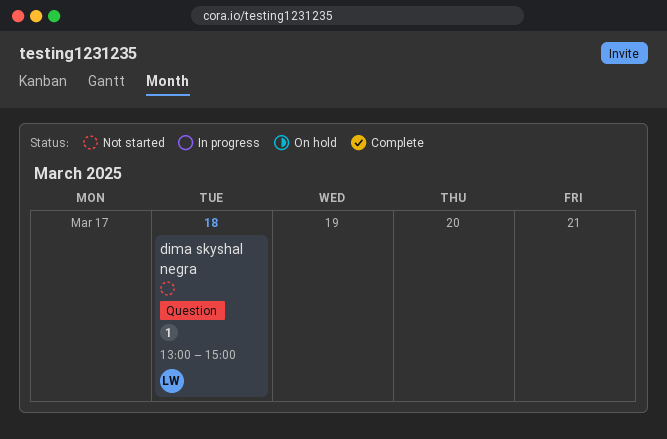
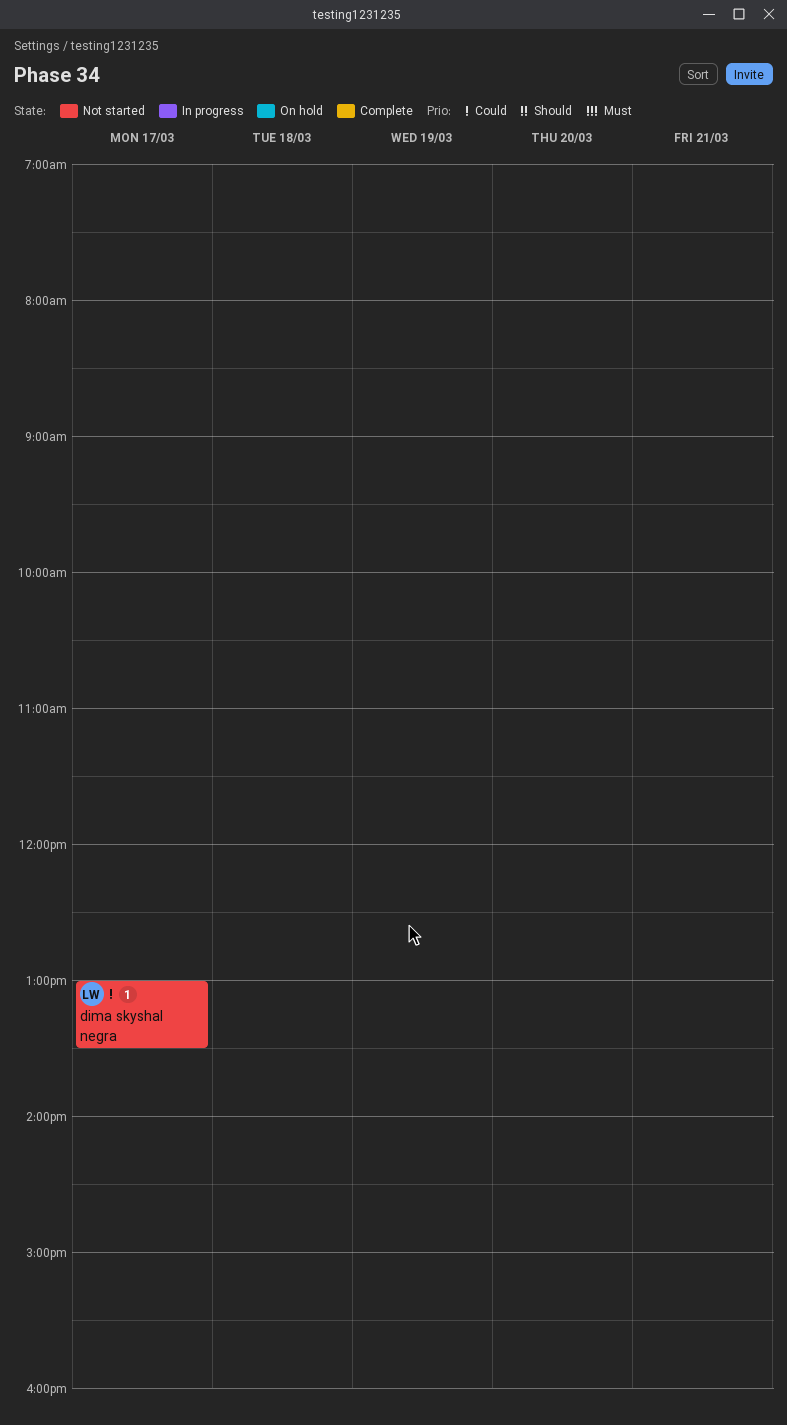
dima skyshal negra, day: Mar 18 -> Mar 17
dima skyshal negra, ends: 15:00 -> 13:30

